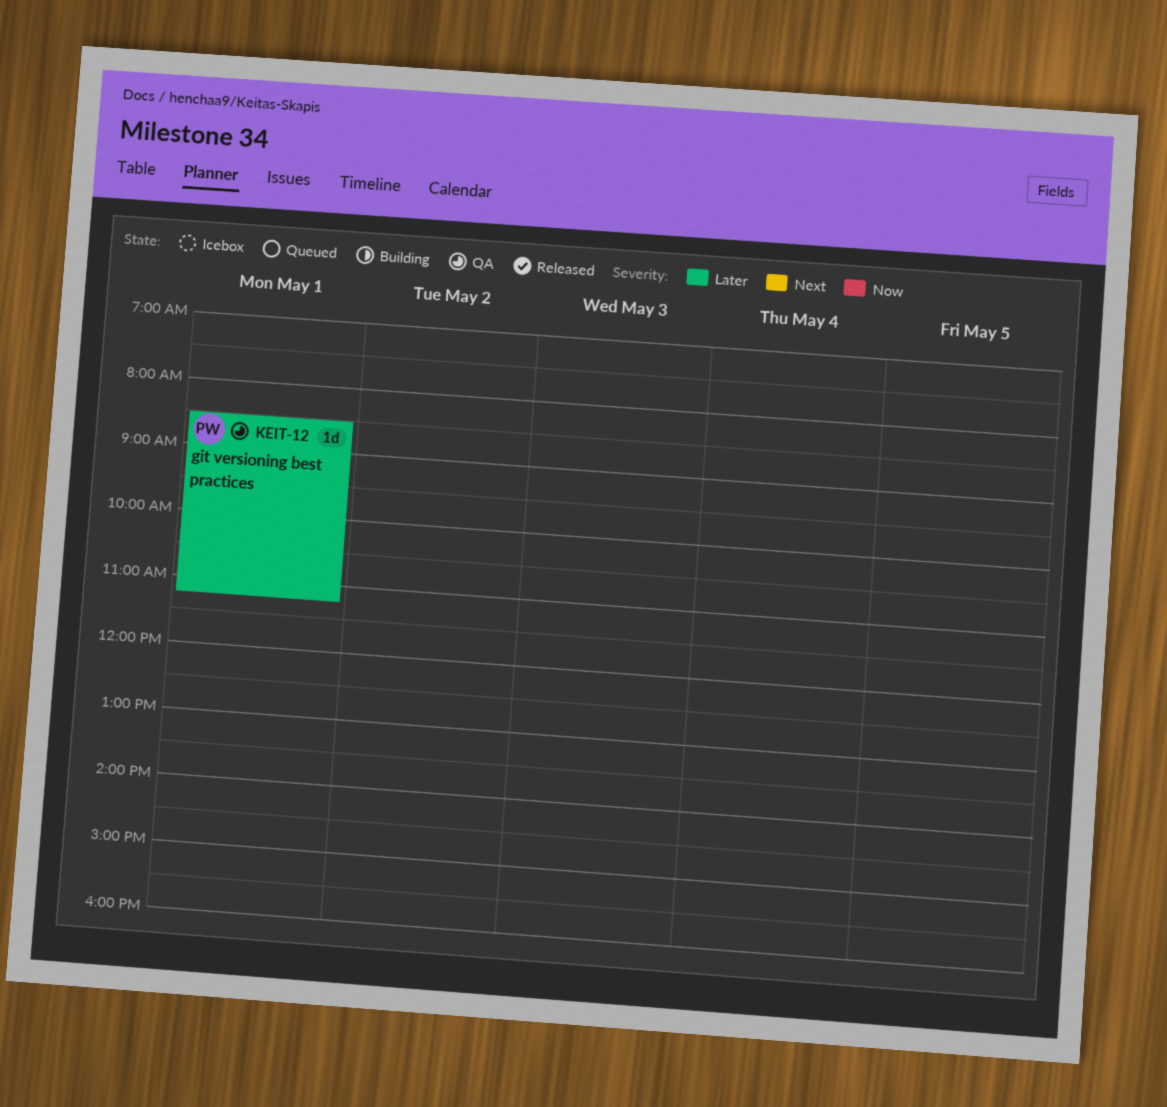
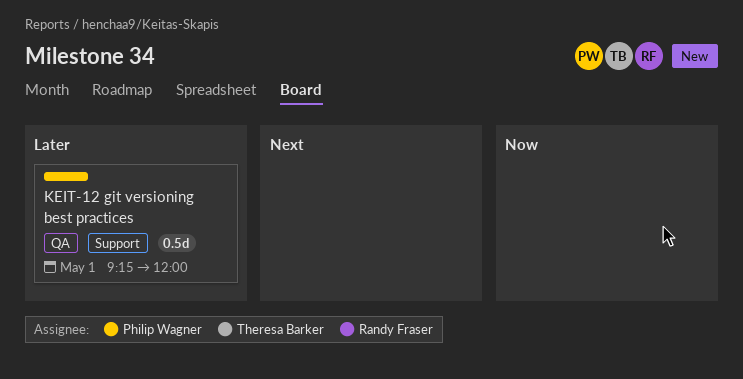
KEIT-12, estimate: 1d -> 0.5d
KEIT-12, begins: 08:30 -> 09:15
KEIT-12, ends: 11:15 -> 12:00

